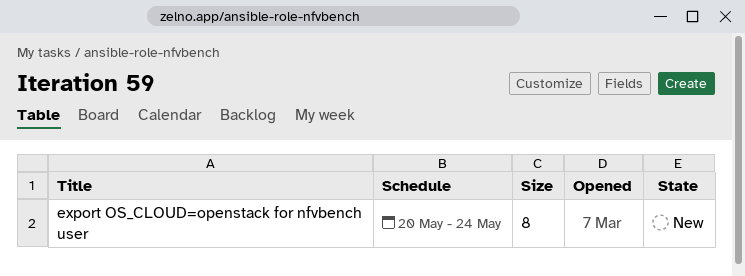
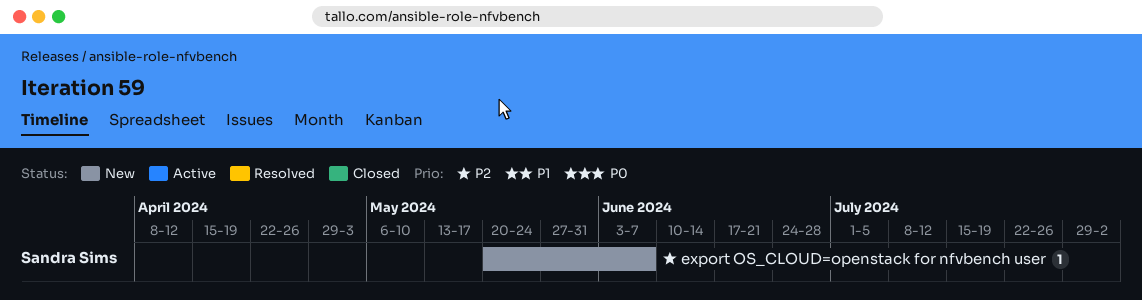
export OS_CLOUD=openstack for nfvbench user, estimate: 8 -> 1
export OS_CLOUD=openstack for nfvbench user, due: May 24 -> Jun 7

